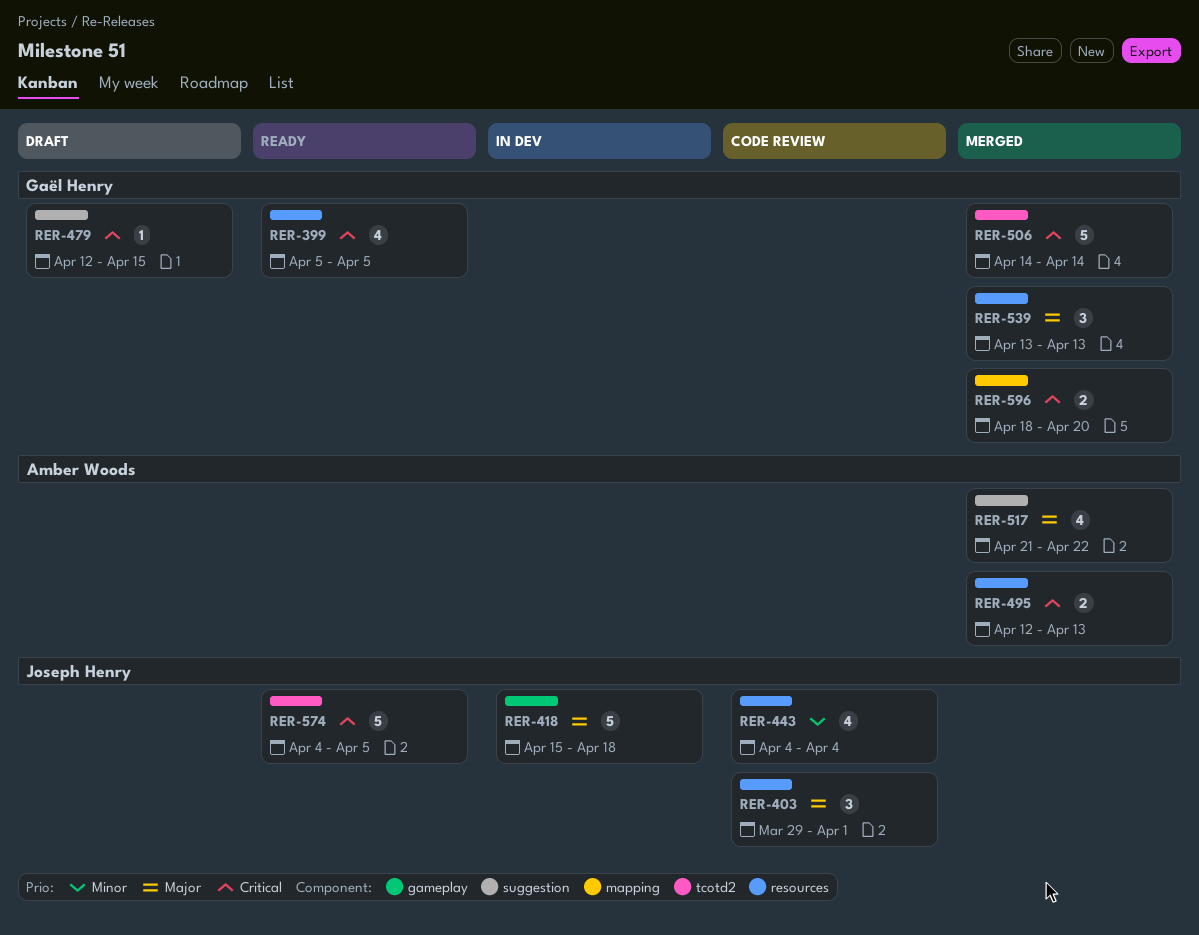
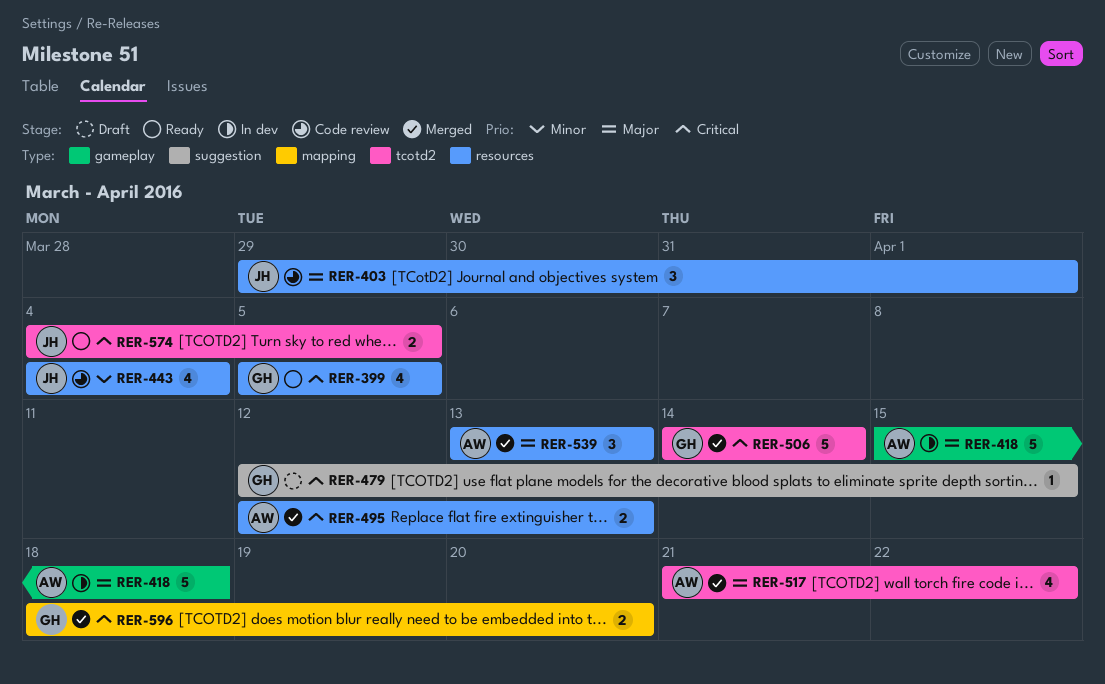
RER-418, owner: Joseph Henry -> Amber Woods
RER-517, label: suggestion -> tcotd2
RER-539, owner: Gaël Henry -> Amber Woods
RER-574, estimate: 5 -> 2

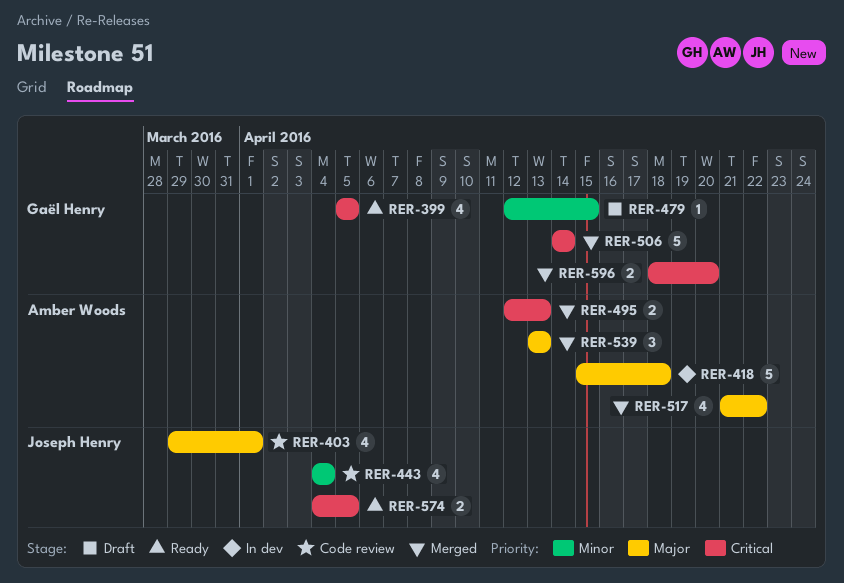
RER-403, estimate: 3 -> 4
RER-479, priority: Critical -> Minor

